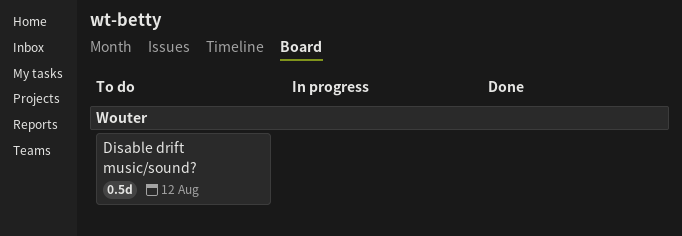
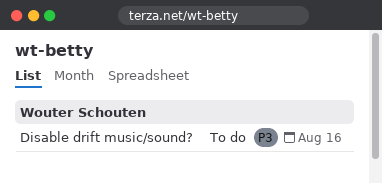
Disable drift music/sound?, due: Aug 12 -> Aug 16

